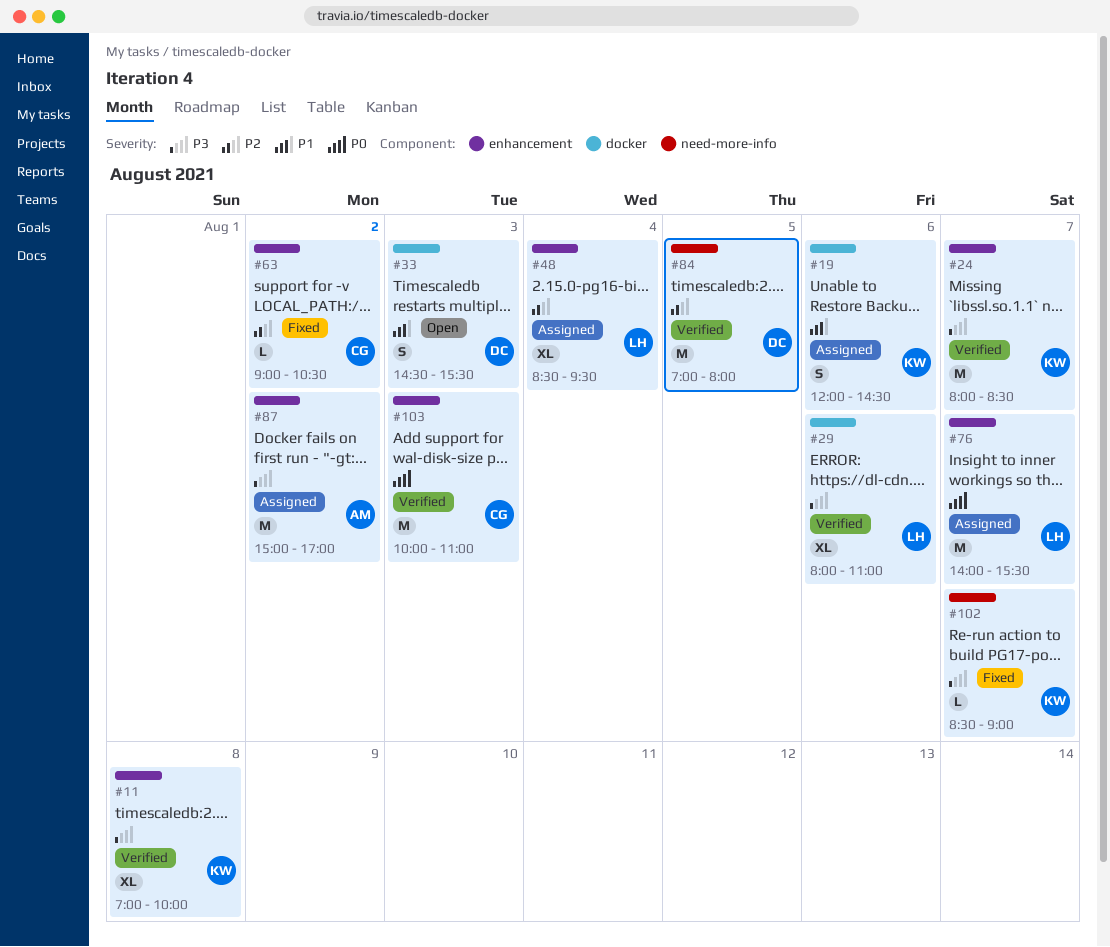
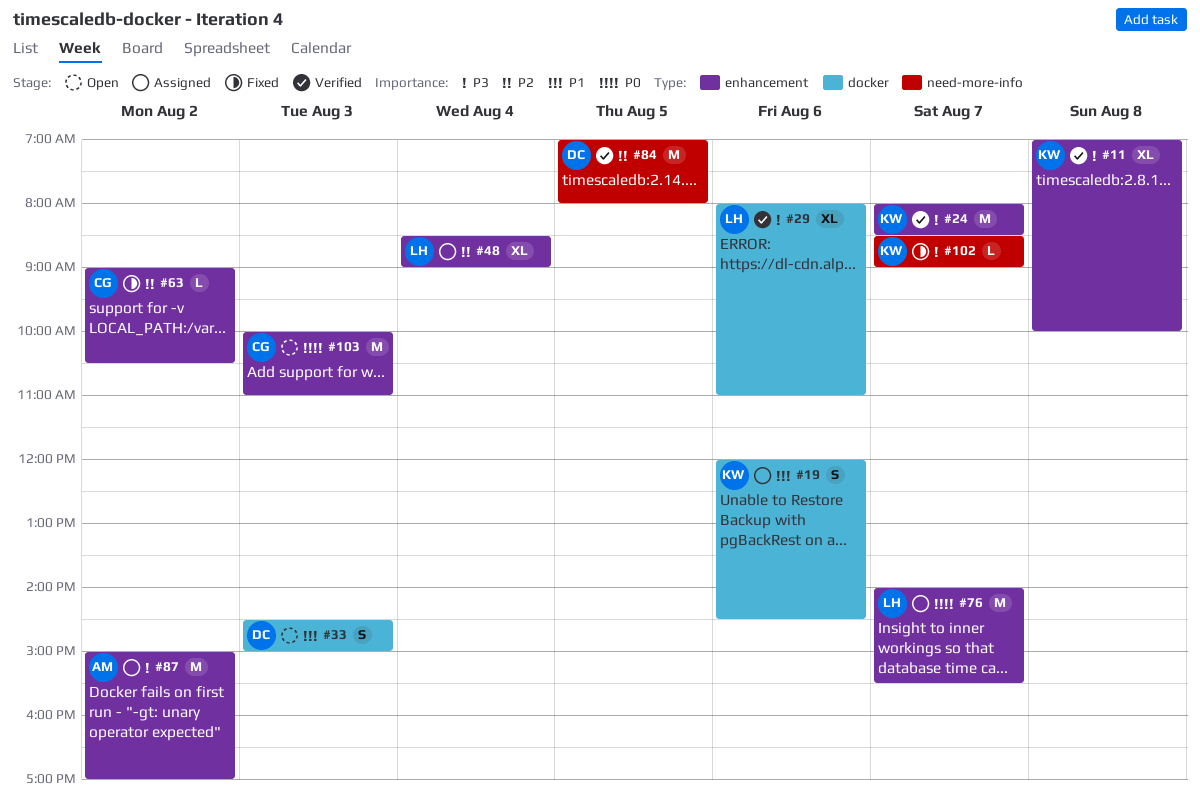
#33, ends: 15:30 -> 15:00
#48, ends: 09:30 -> 09:00
#103, status: Verified -> Open

